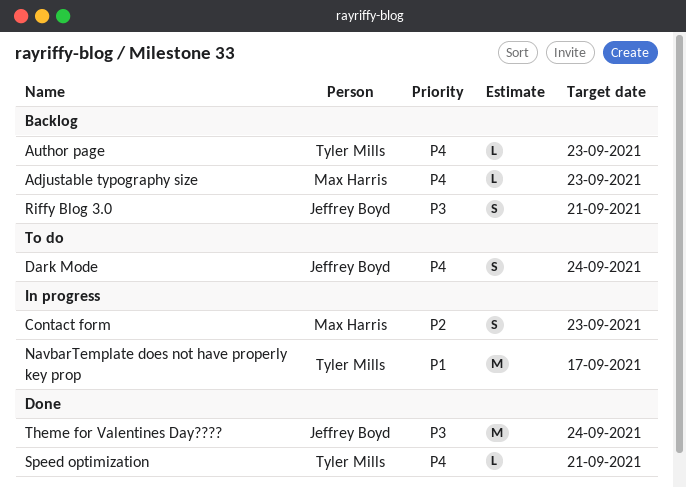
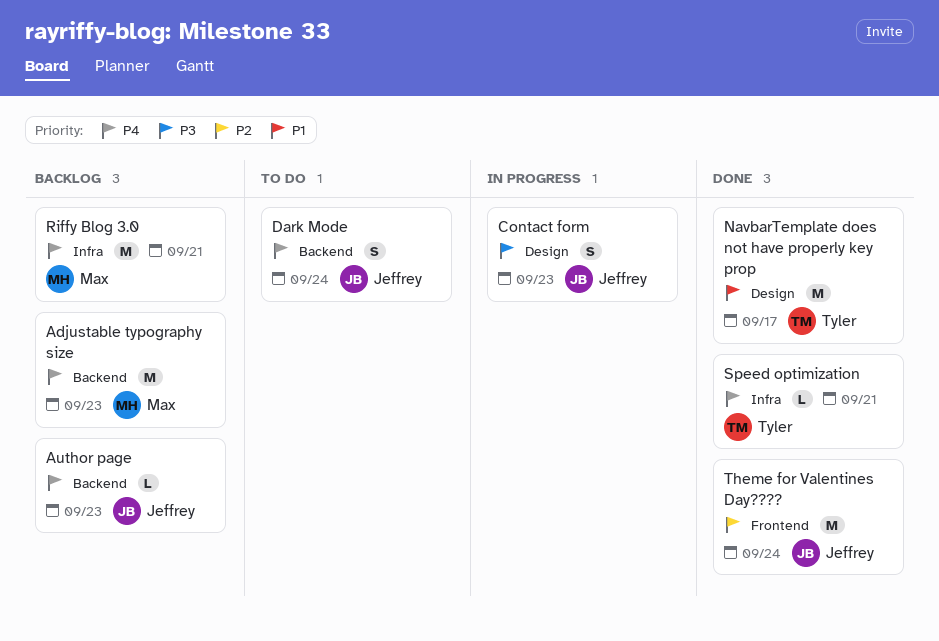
Adjustable typography size, estimate: L -> M
Author page, owner: Tyler Mills -> Jeffrey Boyd
Contact form, owner: Max Harris -> Jeffrey Boyd
Contact form, priority: P2 -> P3
NavbarTemplate does not have properly key prop, status: In progress -> Done
Riffy Blog 3.0, owner: Jeffrey Boyd -> Max Harris
Riffy Blog 3.0, priority: P3 -> P4
Riffy Blog 3.0, estimate: S -> M
Theme for Valentines Day????, priority: P3 -> P2

